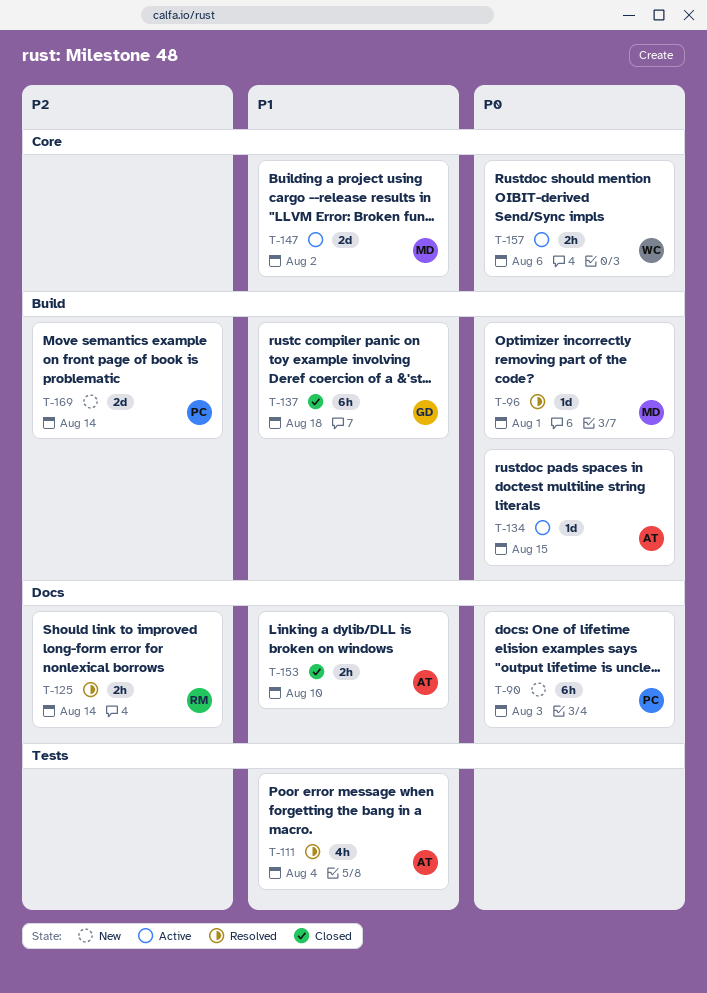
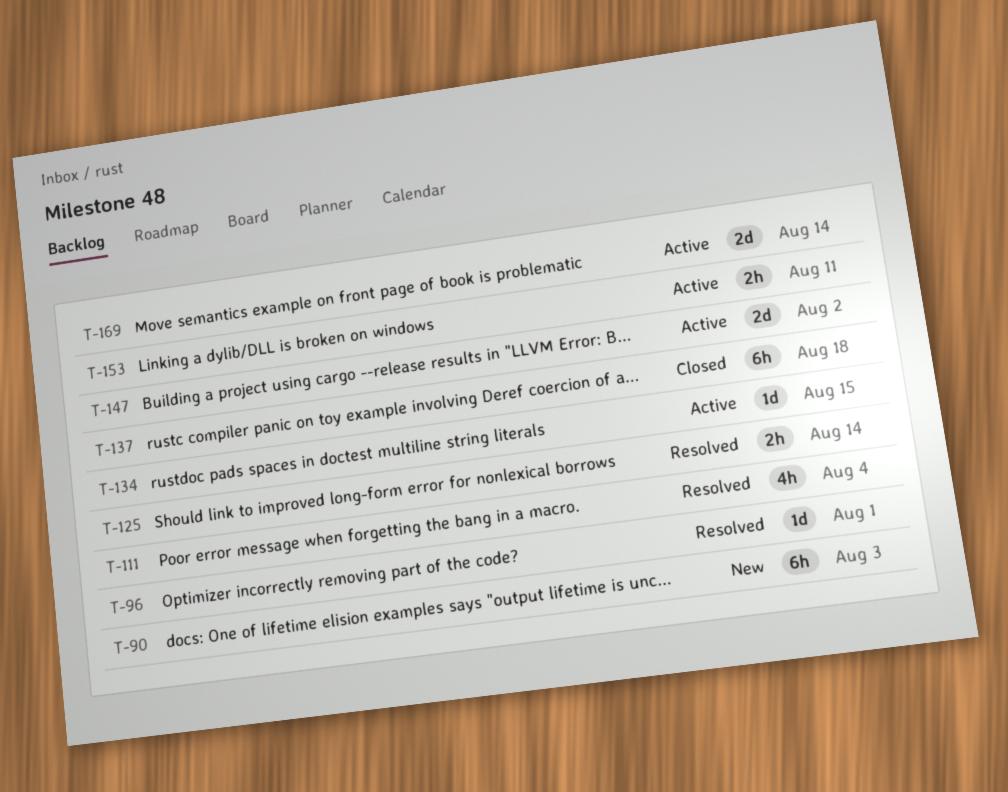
T-153, status: Closed -> Active
T-153, due: Aug 10 -> Aug 11
T-157: present -> none
T-169, status: New -> Active

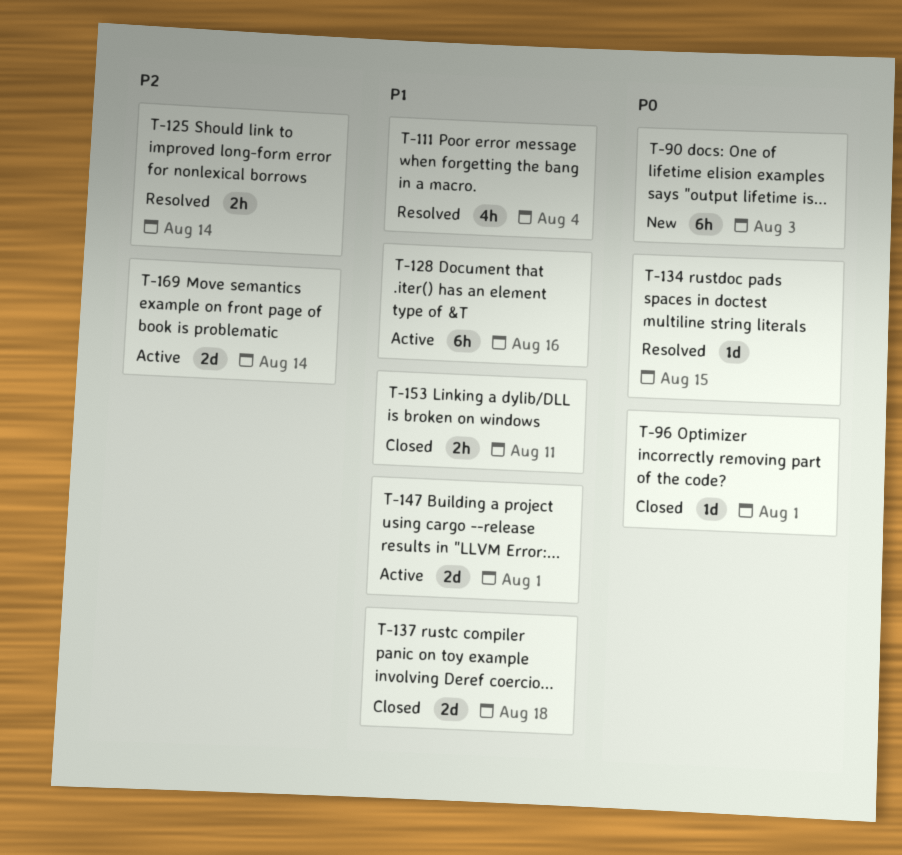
T-96, status: Resolved -> Closed
T-128: none -> present
T-134, status: Active -> Resolved
T-137, estimate: 6h -> 2d
T-147, due: Aug 2 -> Aug 1
T-153, status: Active -> Closed

